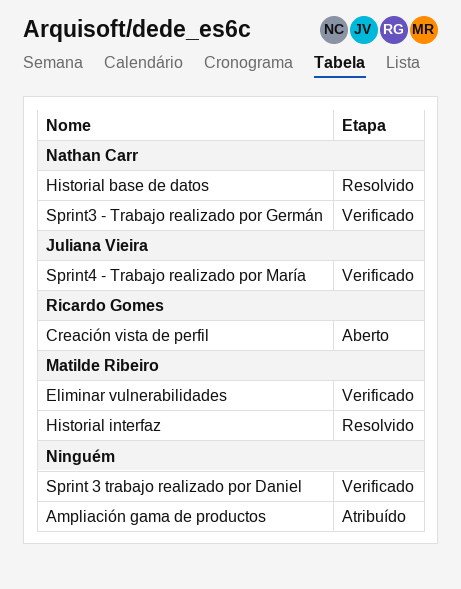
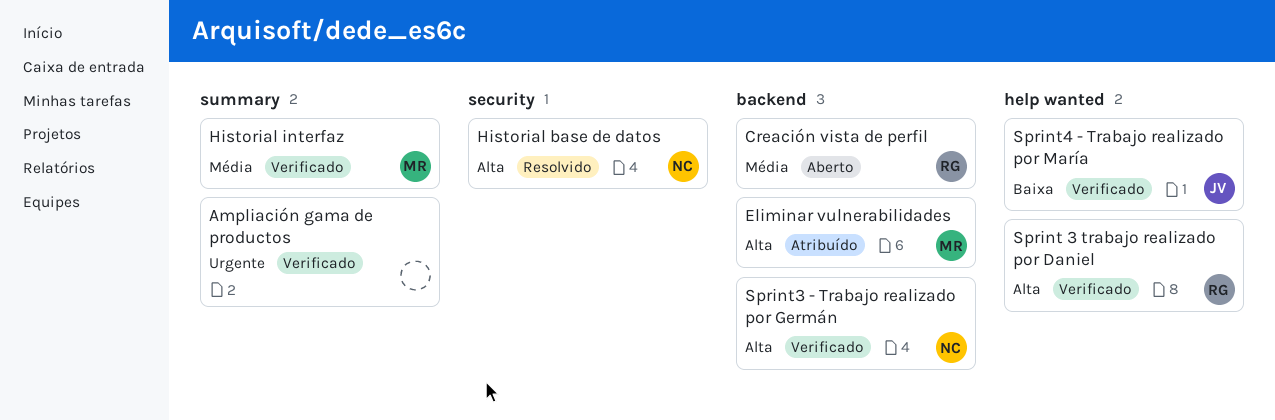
Ampliación gama de productos, status: Atribuído -> Verificado
Eliminar vulnerabilidades, status: Verificado -> Atribuído
Historial interfaz, status: Resolvido -> Verificado
Sprint 3 trabajo realizado por Daniel, owner: none -> Ricardo Gomes

